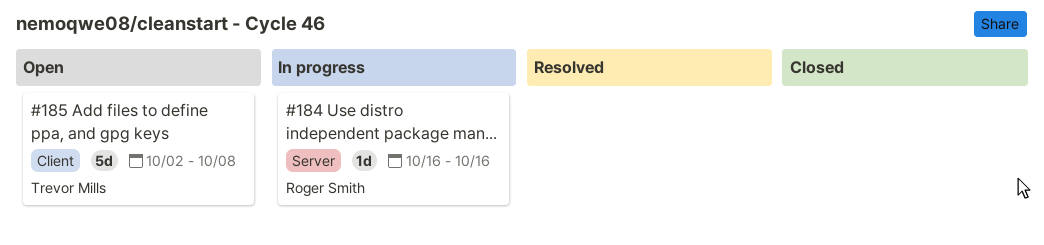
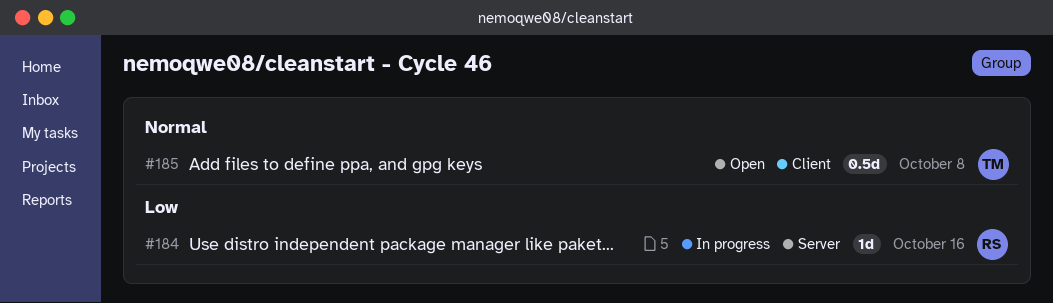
#185, estimate: 5d -> 0.5d

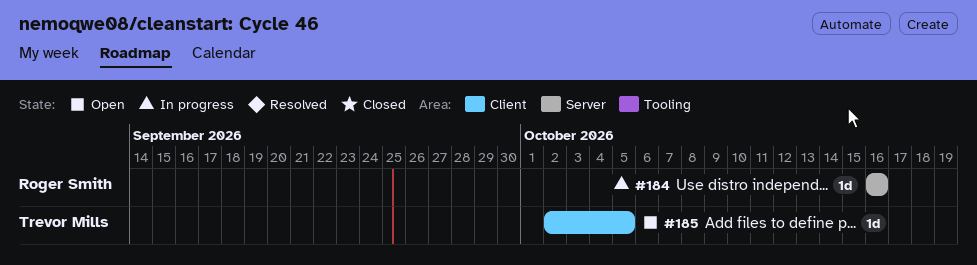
#185, estimate: 0.5d -> 1d
#185, due: Oct 8 -> Oct 5

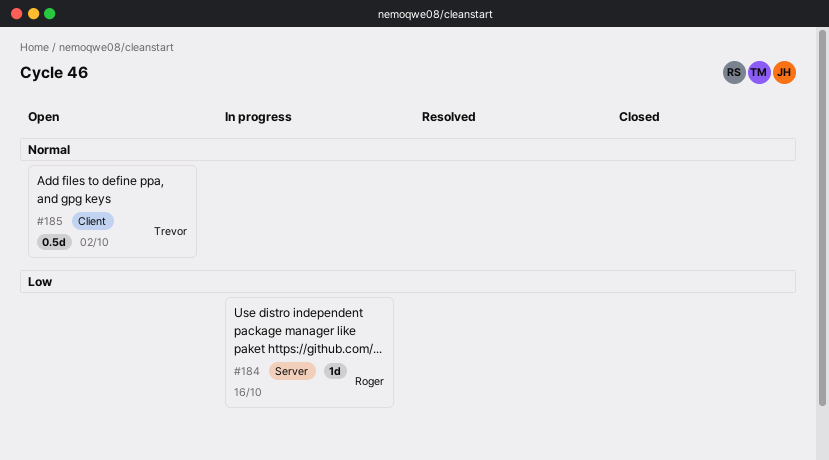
#185, estimate: 1d -> 0.5d
#185, due: Oct 5 -> Oct 2

